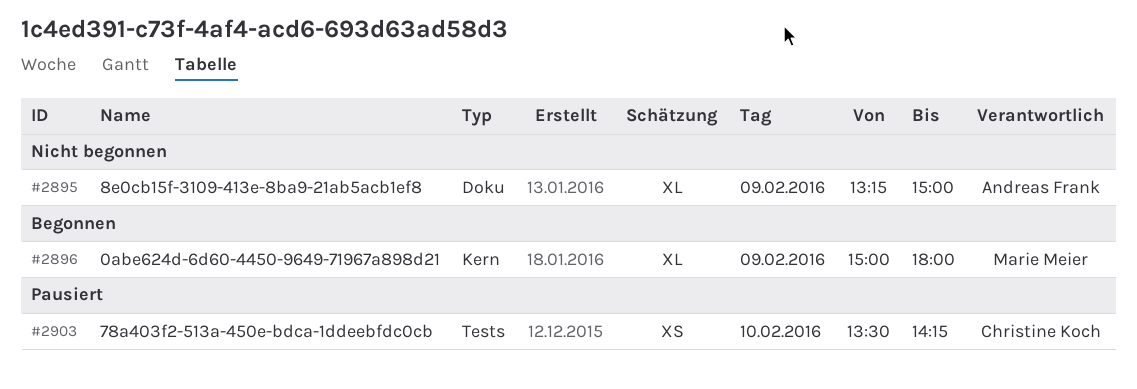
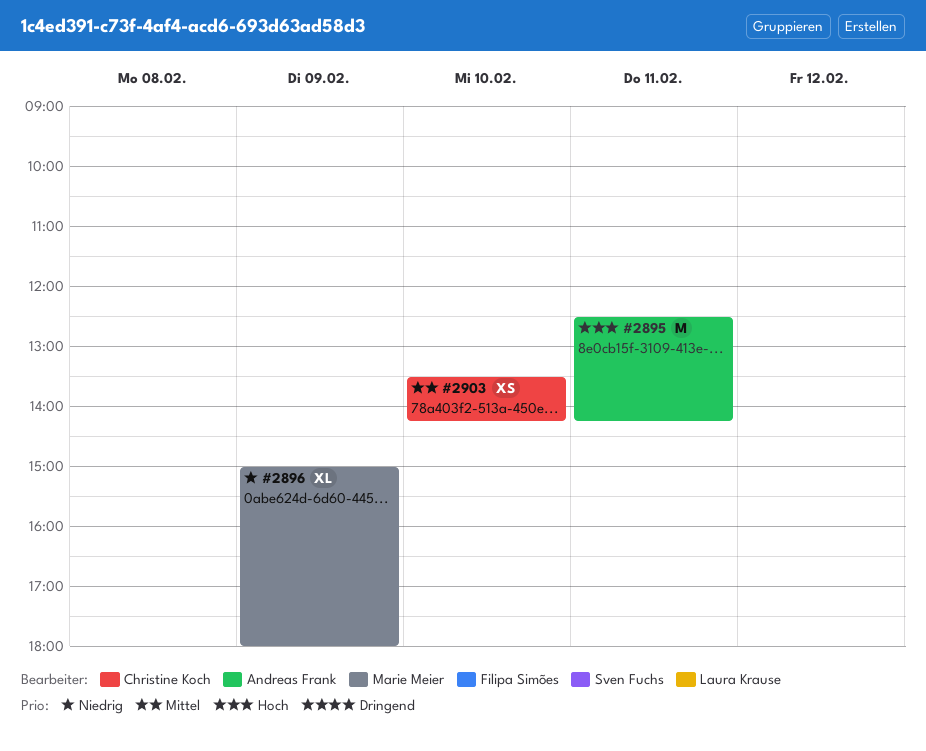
#2895, estimate: XL -> M
#2895, day: Feb 9 -> Feb 11
#2895, begins: 13:15 -> 12:30
#2895, ends: 15:00 -> 14:15

